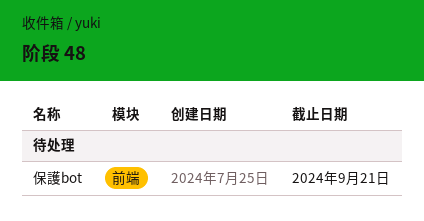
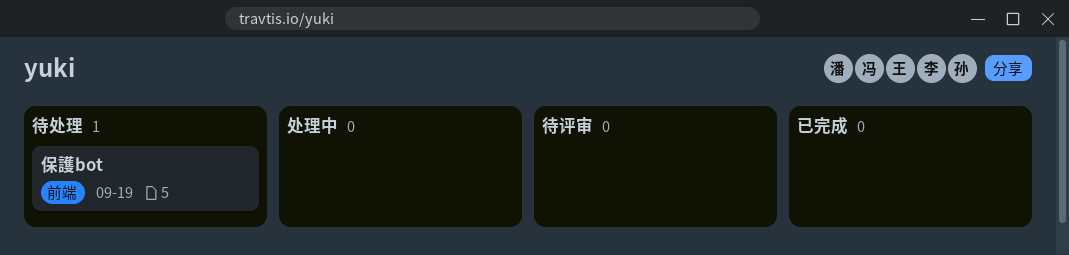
保護bot, due: Sep 21 -> Sep 19

